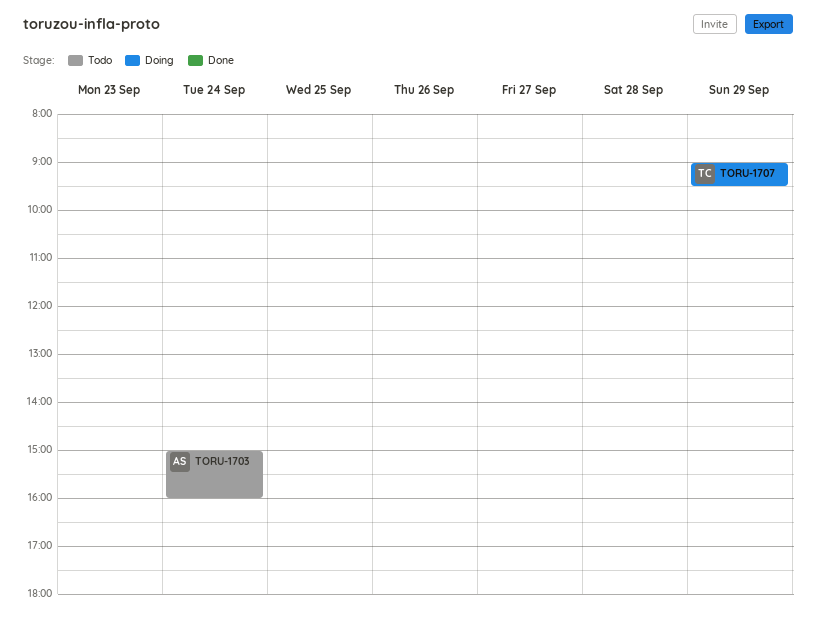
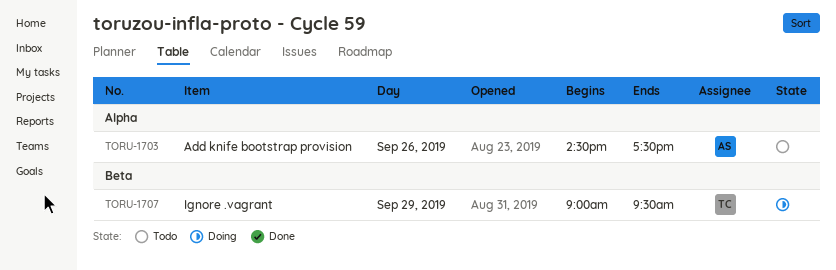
TORU-1703, day: Sep 24 -> Sep 26
TORU-1703, begins: 15:00 -> 14:30
TORU-1703, ends: 16:00 -> 17:30

